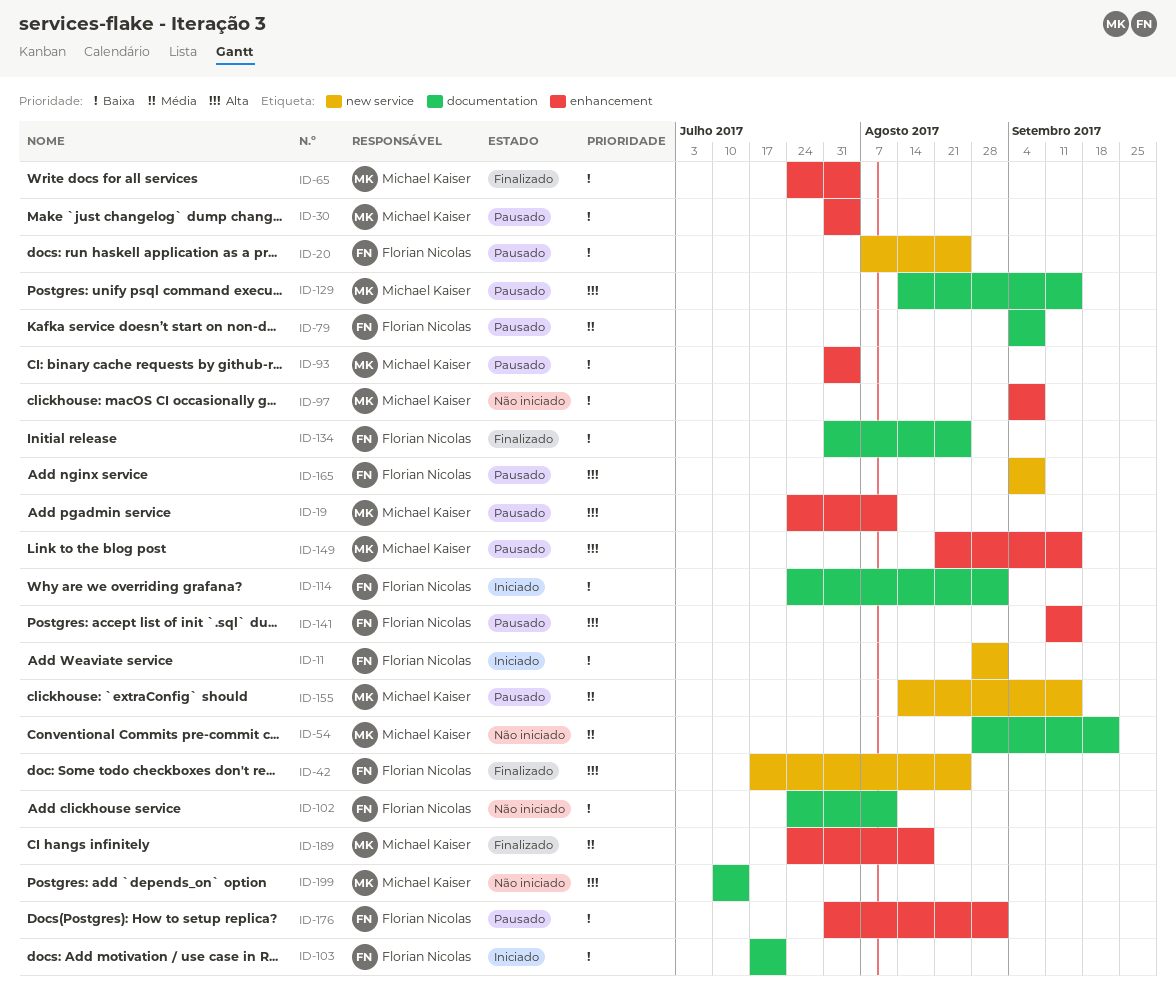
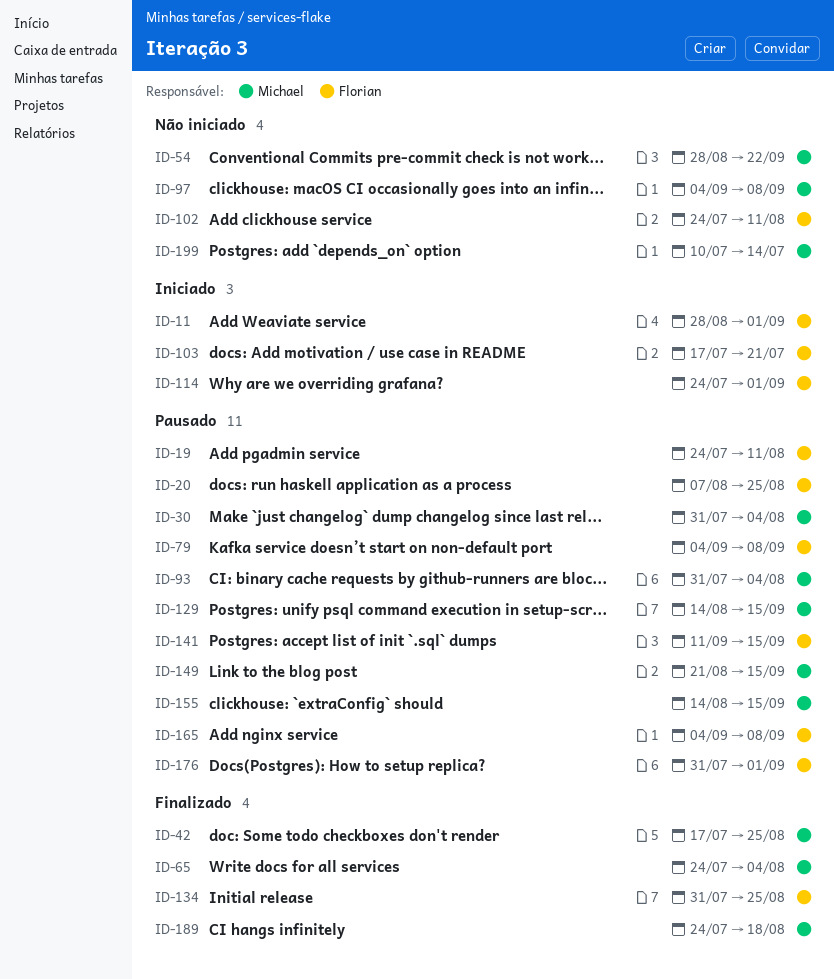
ID-19, owner: Michael Kaiser -> Florian Nicolas
ID-42, owner: Florian Nicolas -> Michael Kaiser

